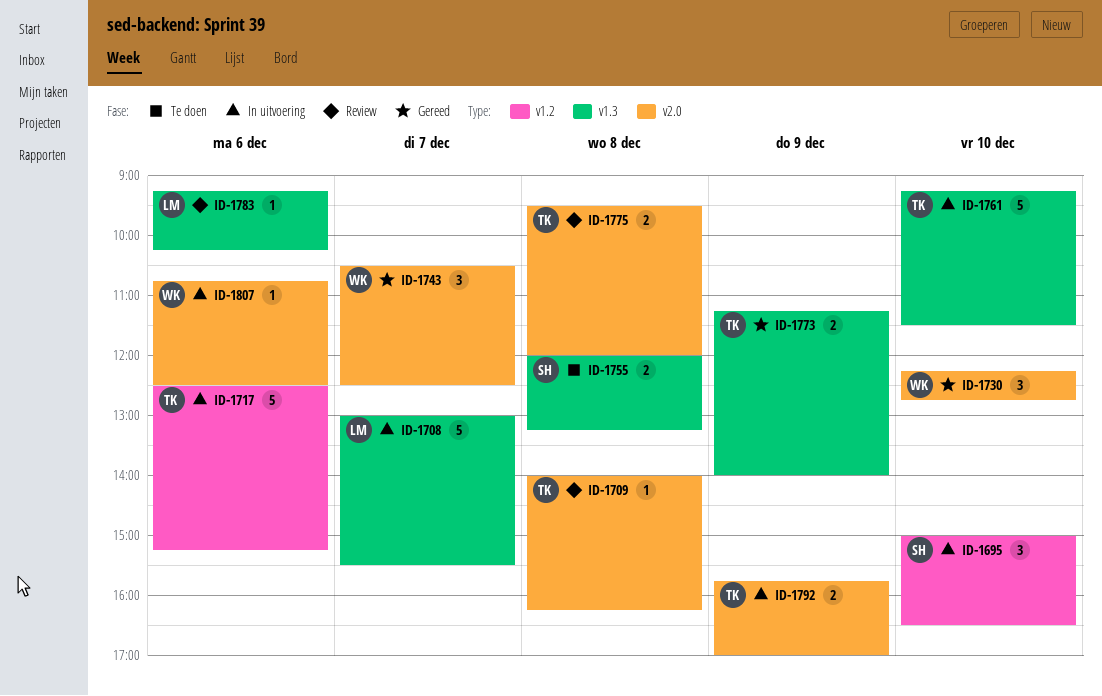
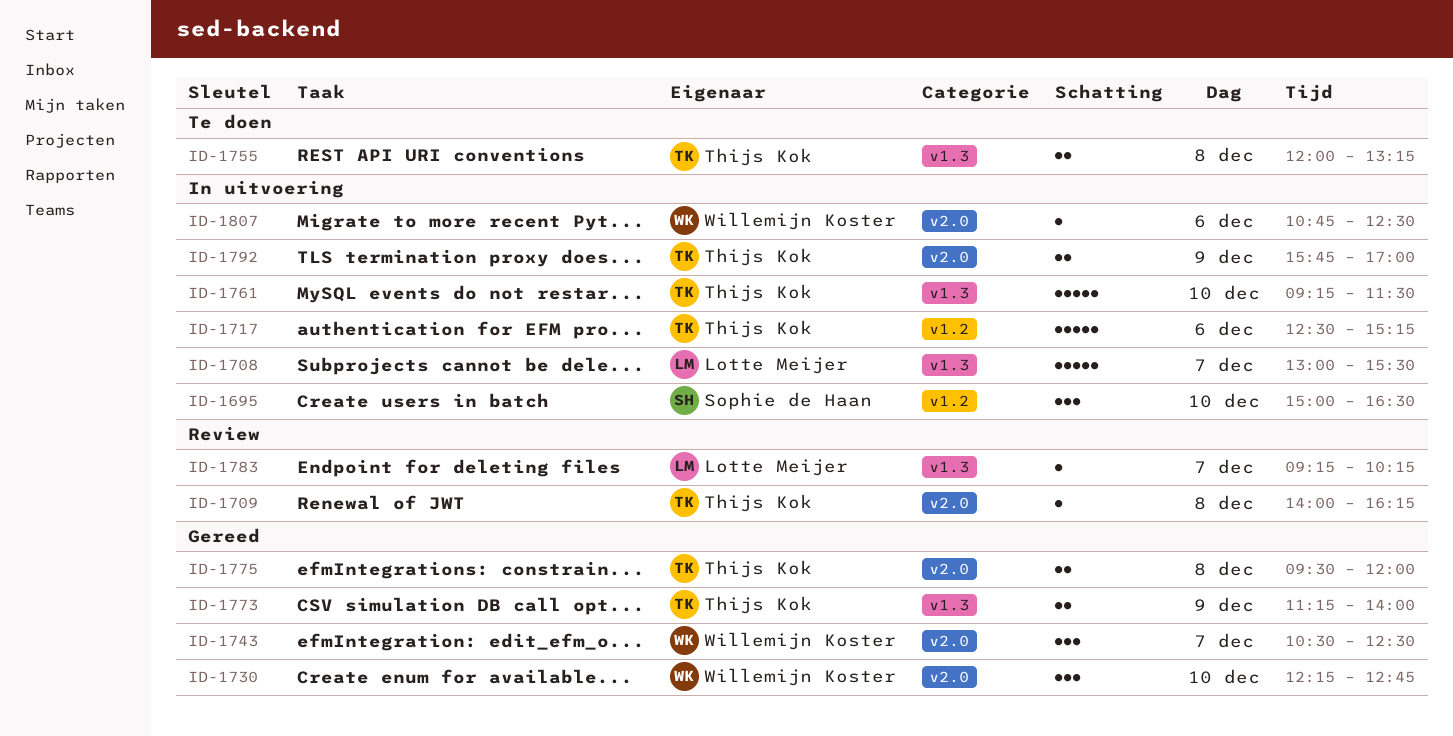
ID-1755, owner: Sophie de Haan -> Thijs Kok
ID-1775, status: Review -> Gereed
ID-1783, day: Dec 6 -> Dec 7

